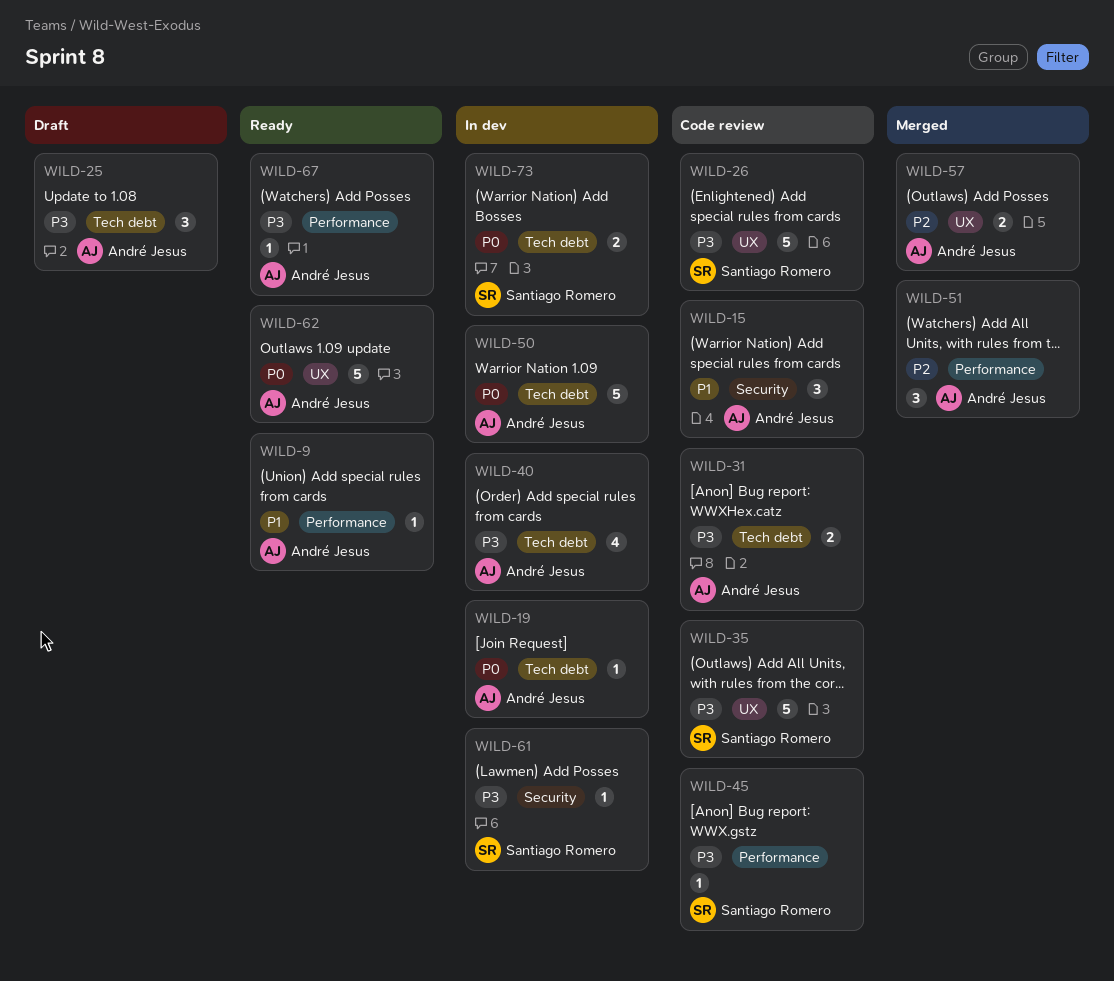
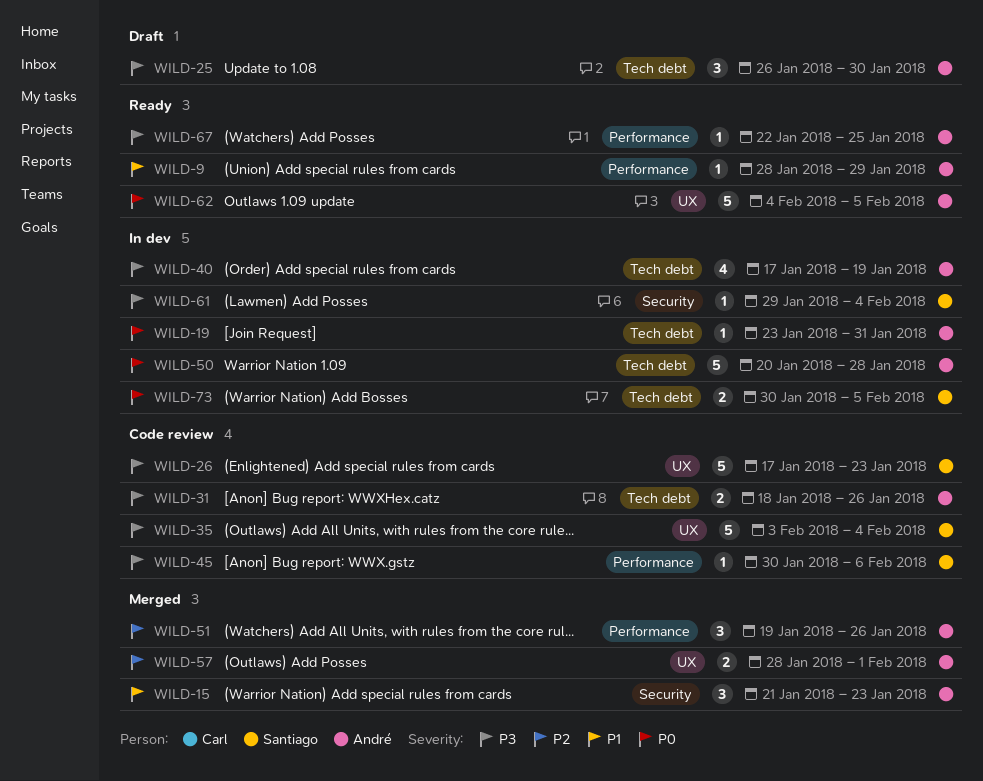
WILD-15, status: Code review -> Merged

